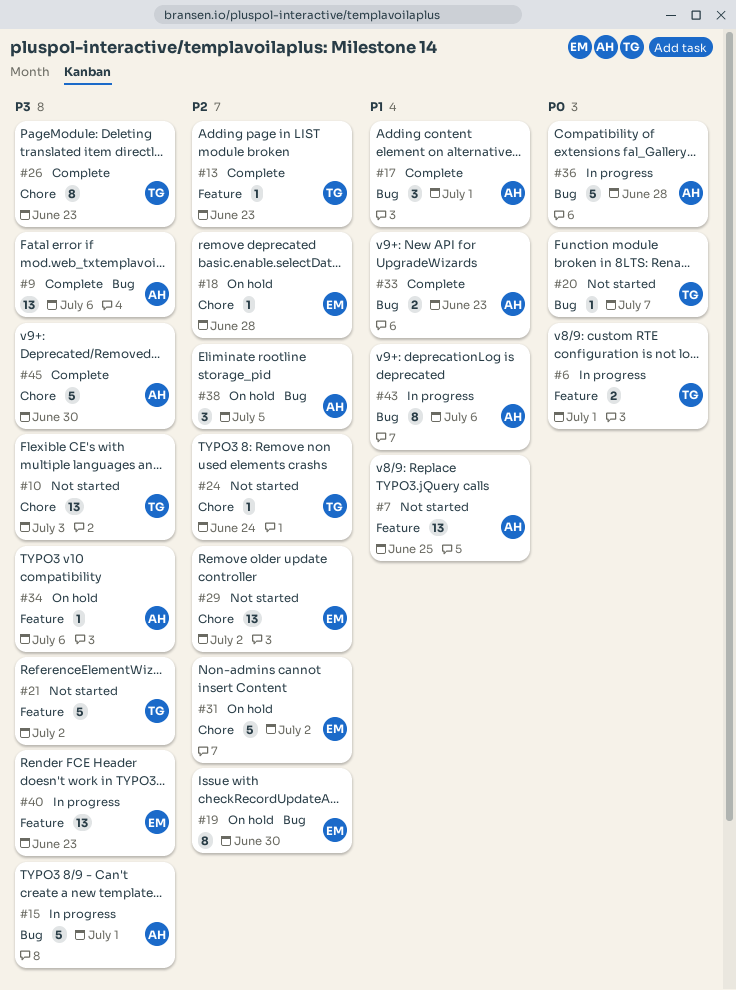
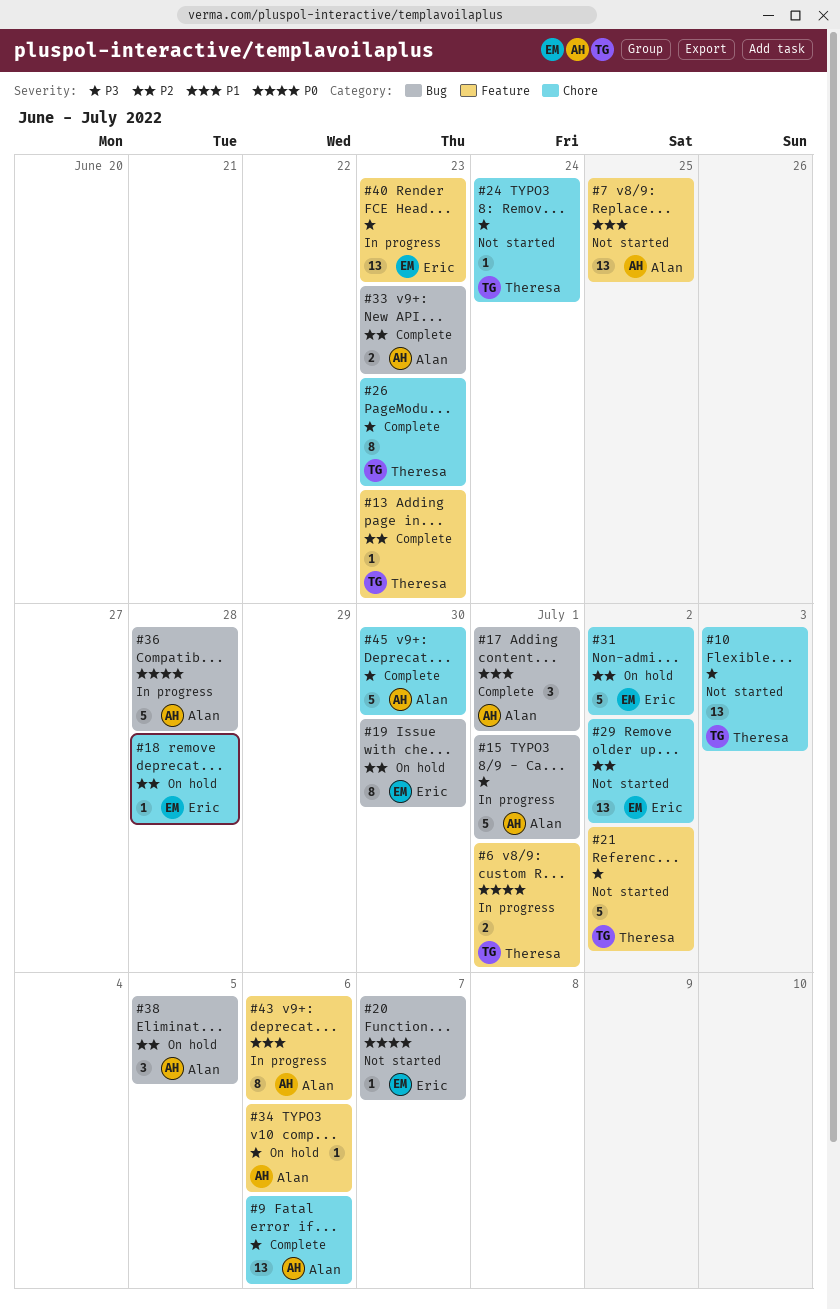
#9, label: Bug -> Chore
#20, owner: Theresa -> Eric
#24, priority: P2 -> P3
#33, priority: P1 -> P2
#43, label: Bug -> Feature

